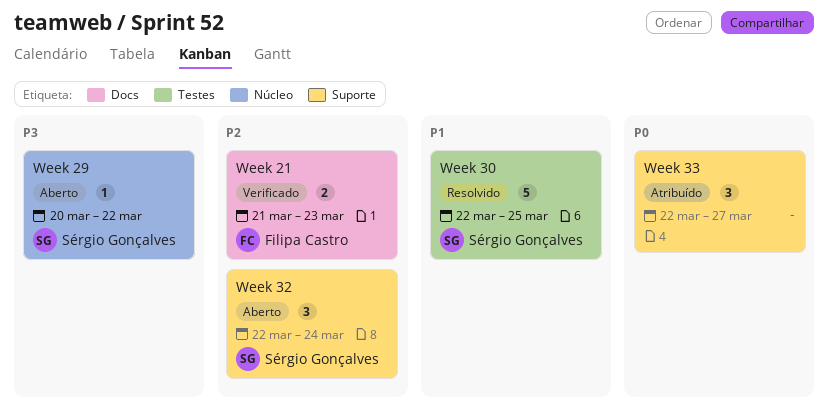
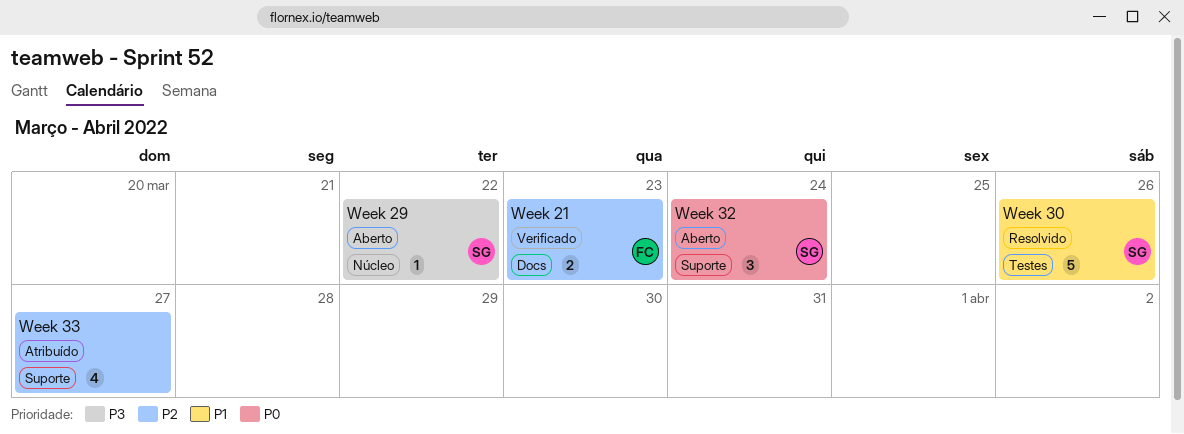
Week 30, due: Mar 25 -> Mar 26
Week 32, priority: P2 -> P0
Week 33, priority: P0 -> P2
Week 33, estimate: 3 -> 4

